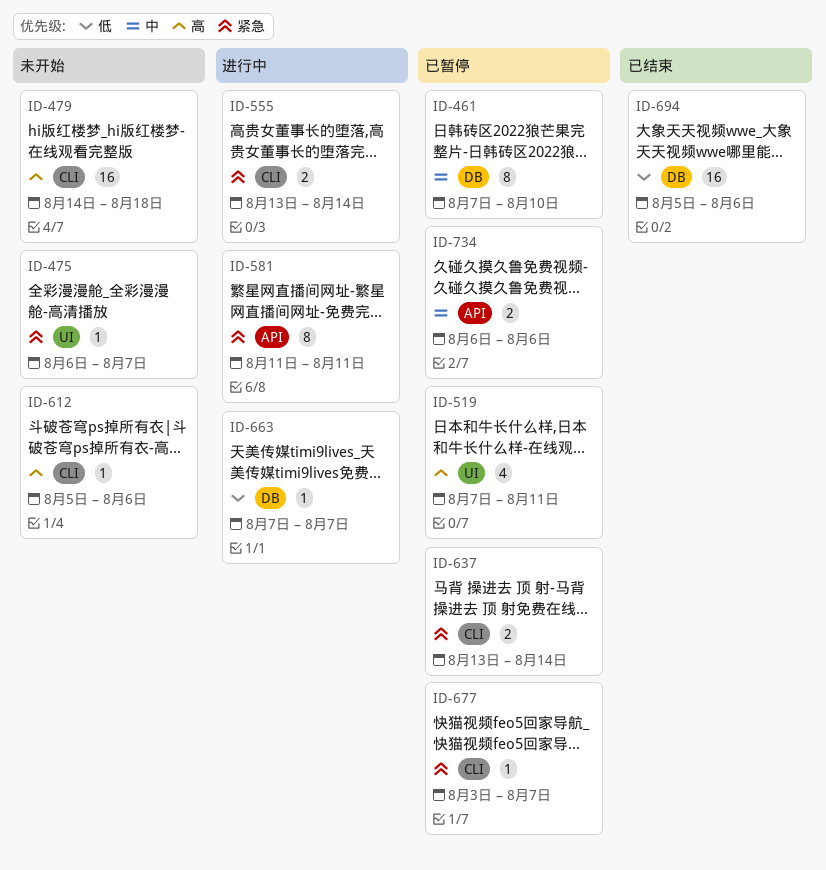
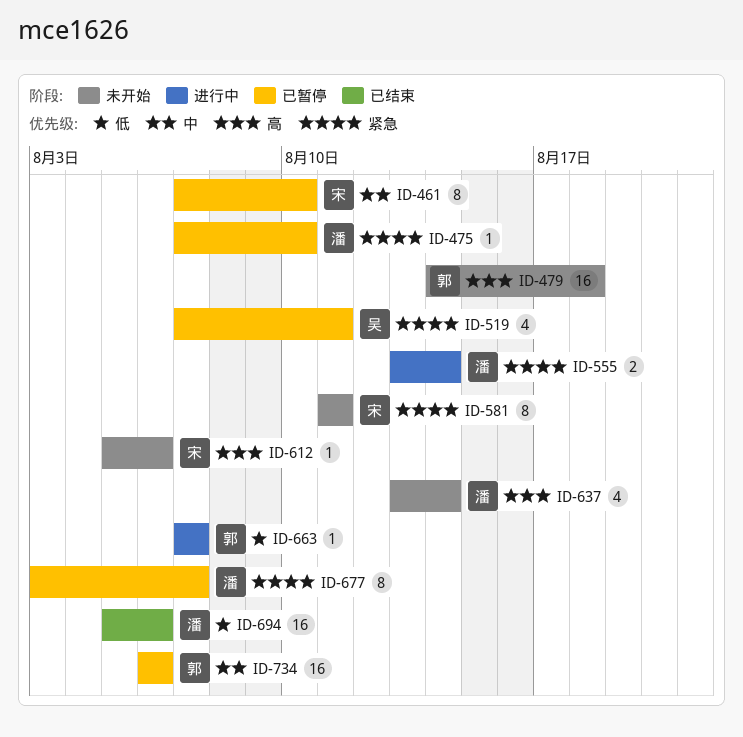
ID-475, status: 未开始 -> 已暂停
ID-475, start: Aug 6 -> Aug 7
ID-475, due: Aug 7 -> Aug 10
ID-519, priority: 高 -> 紧急
ID-581, status: 进行中 -> 未开始
ID-637, status: 已暂停 -> 未开始
ID-637, priority: 紧急 -> 高
ID-637, estimate: 2 -> 4
ID-677, estimate: 1 -> 8
ID-734, estimate: 2 -> 16

